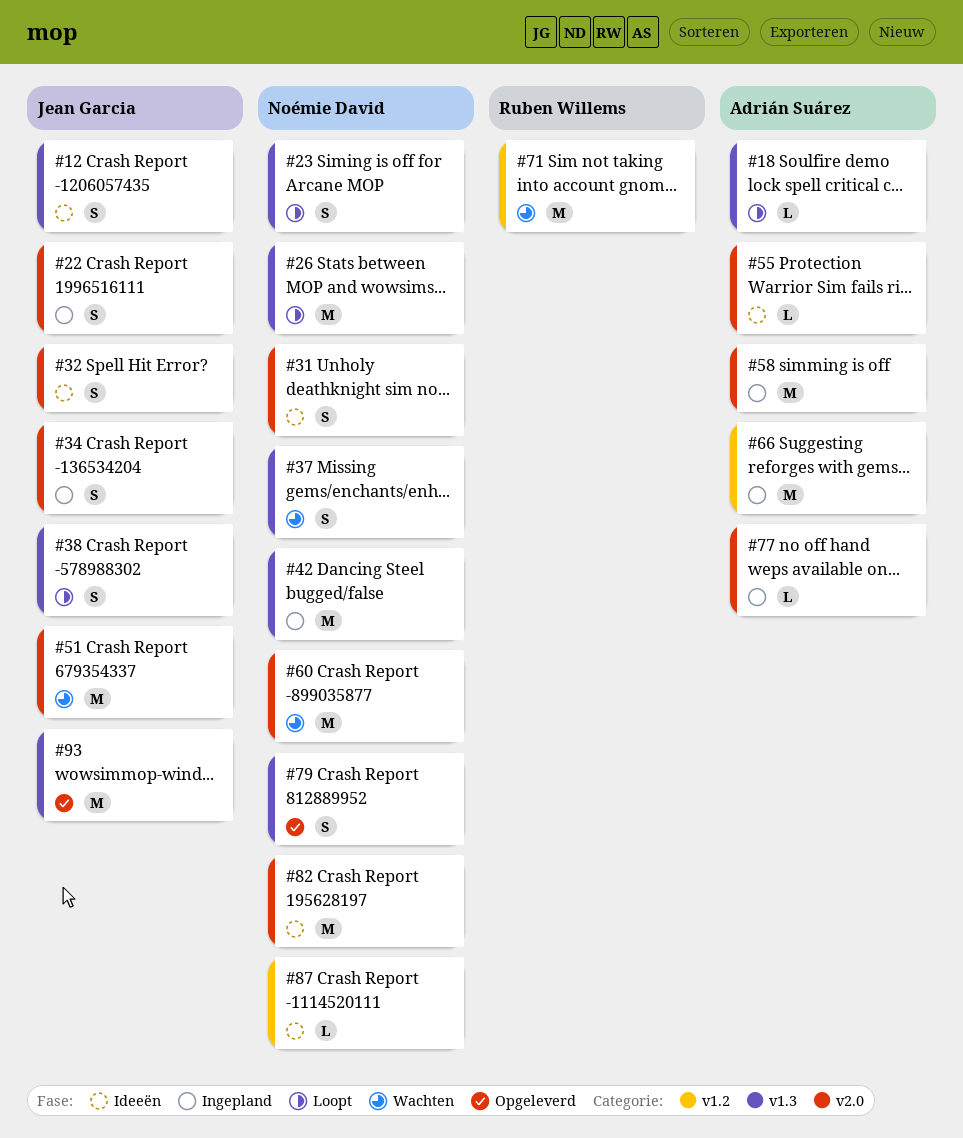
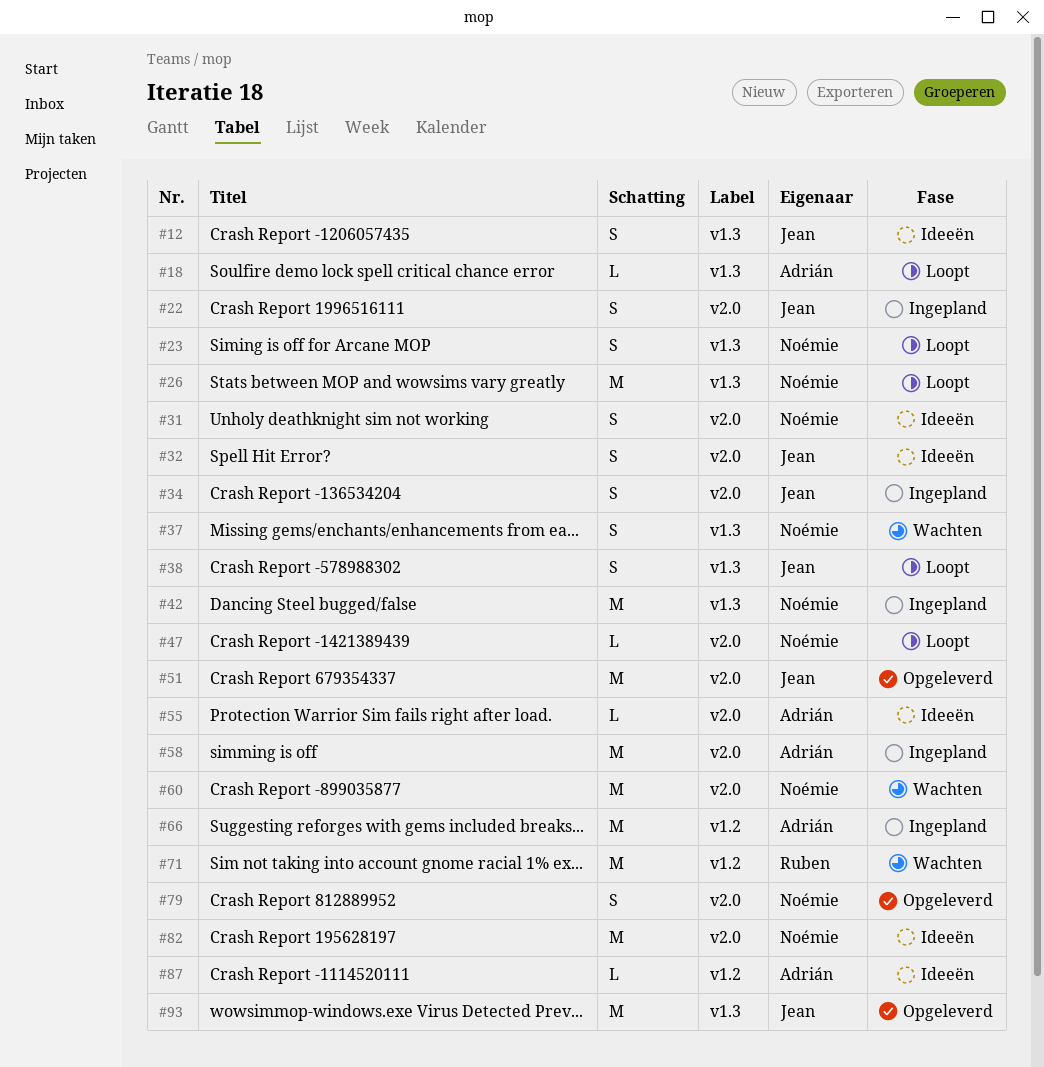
#47: none -> present
#51, status: Wachten -> Opgeleverd
#77: present -> none
#79, label: v1.3 -> v2.0
#87, owner: Noémie David -> Adrián Suárez

